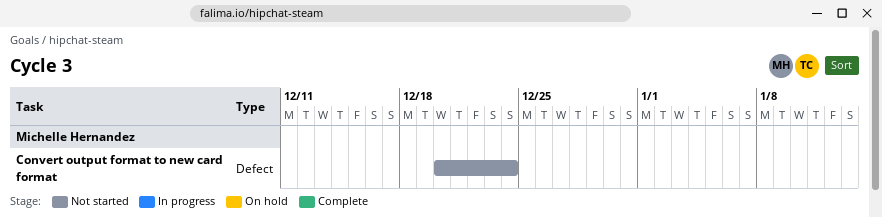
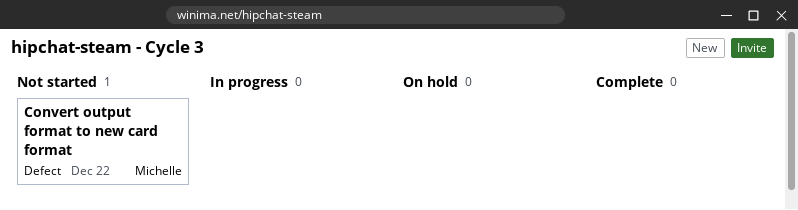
Convert output format to new card format, due: Dec 24 -> Dec 22

